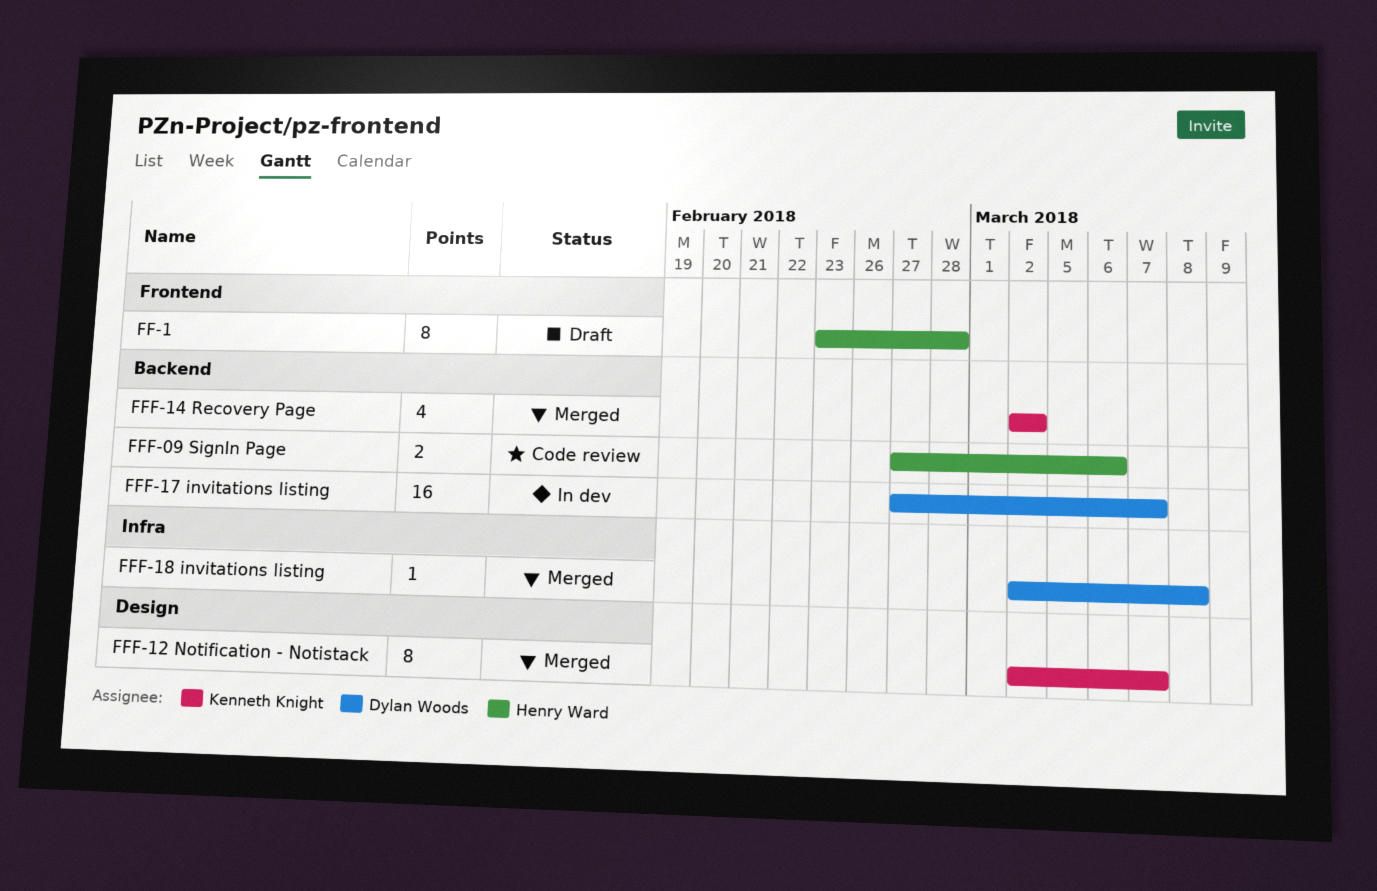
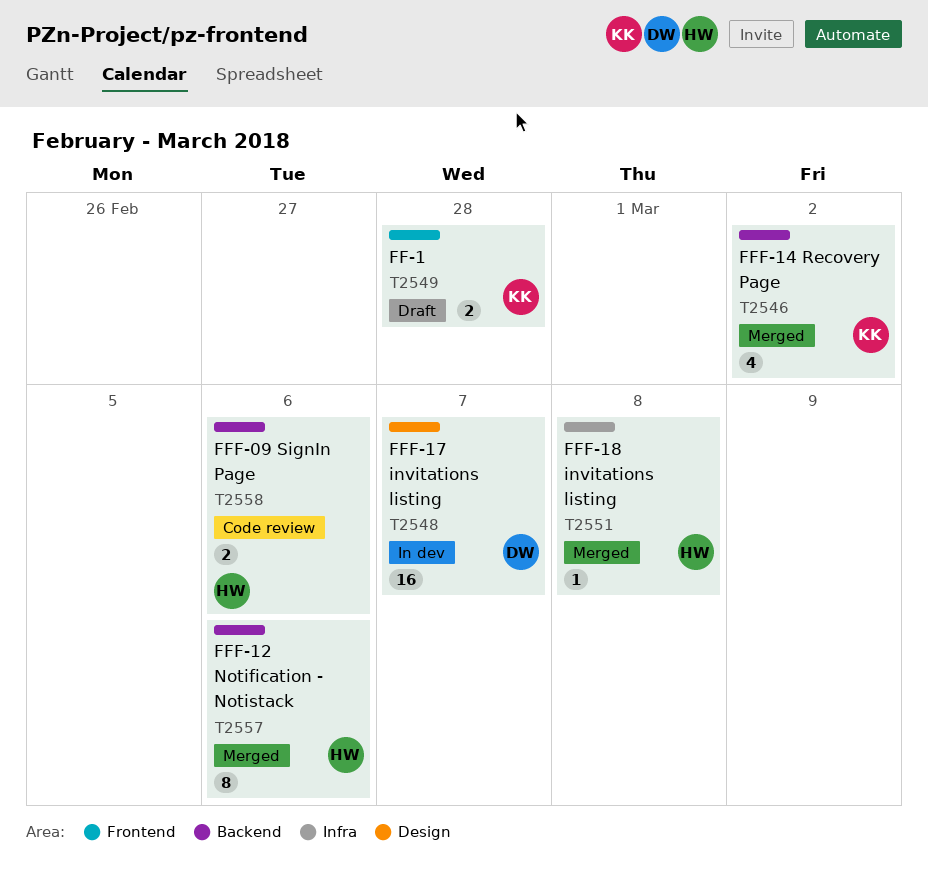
FF-1, owner: Henry Ward -> Kenneth Knight
FF-1, estimate: 8 -> 2
FFF-12 Notification - Notistack, owner: Kenneth Knight -> Henry Ward
FFF-12 Notification - Notistack, label: Design -> Backend
FFF-12 Notification - Notistack, due: Mar 7 -> Mar 6
FFF-17 invitations listing, label: Backend -> Design
FFF-18 invitations listing, owner: Dylan Woods -> Henry Ward

